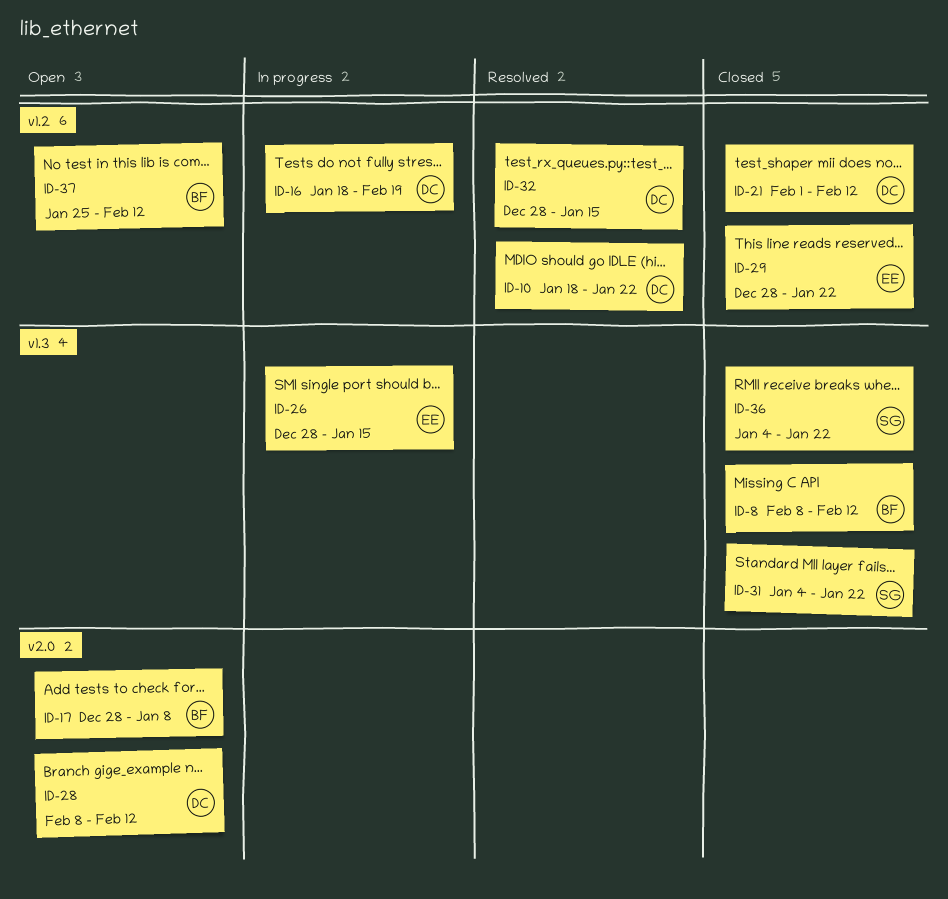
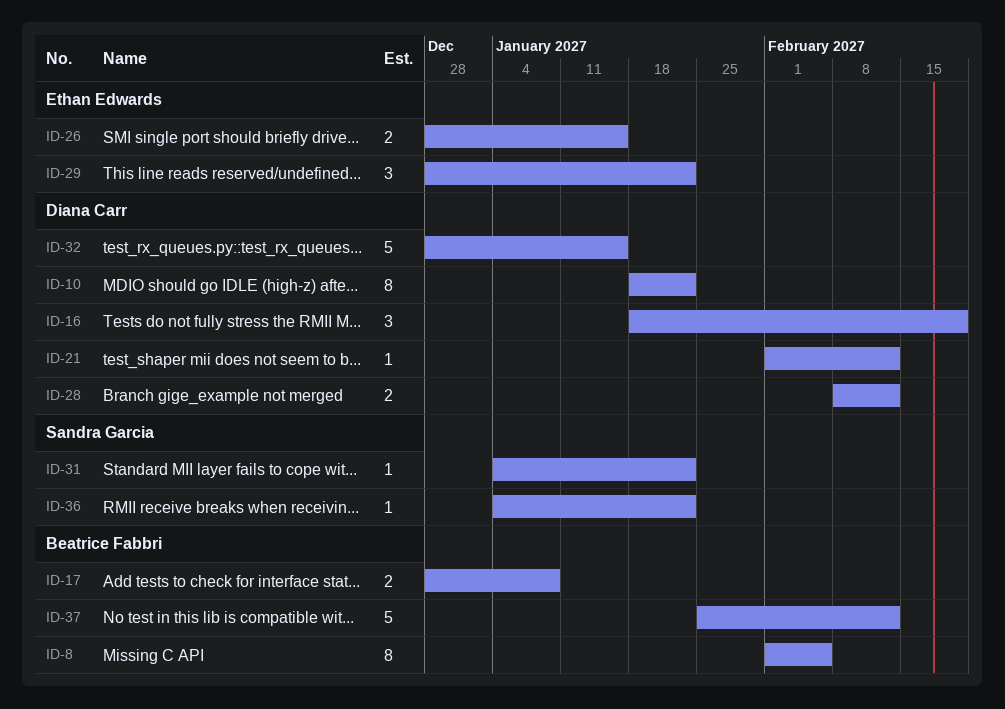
ID-8, start: Feb 8 -> Feb 1
ID-8, due: Feb 12 -> Feb 5

